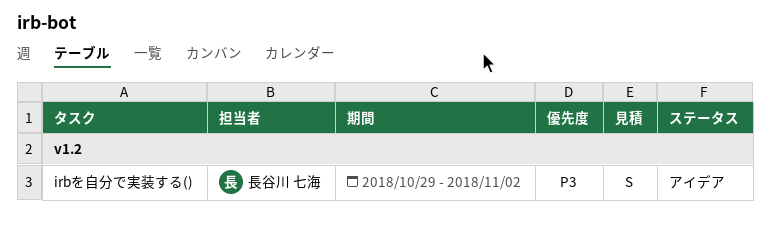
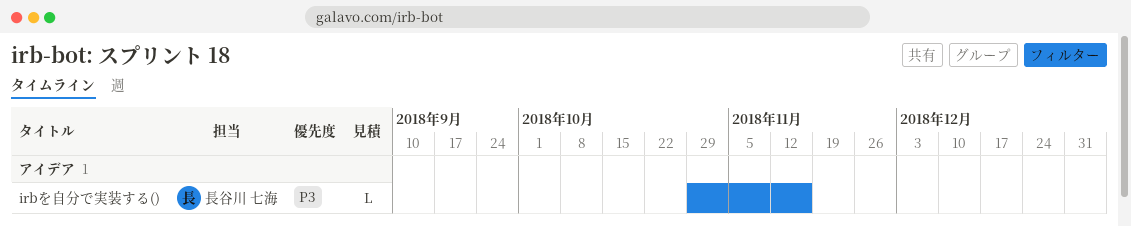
irbを自分で実装する(), estimate: S -> L
irbを自分で実装する(), due: Nov 2 -> Nov 16

